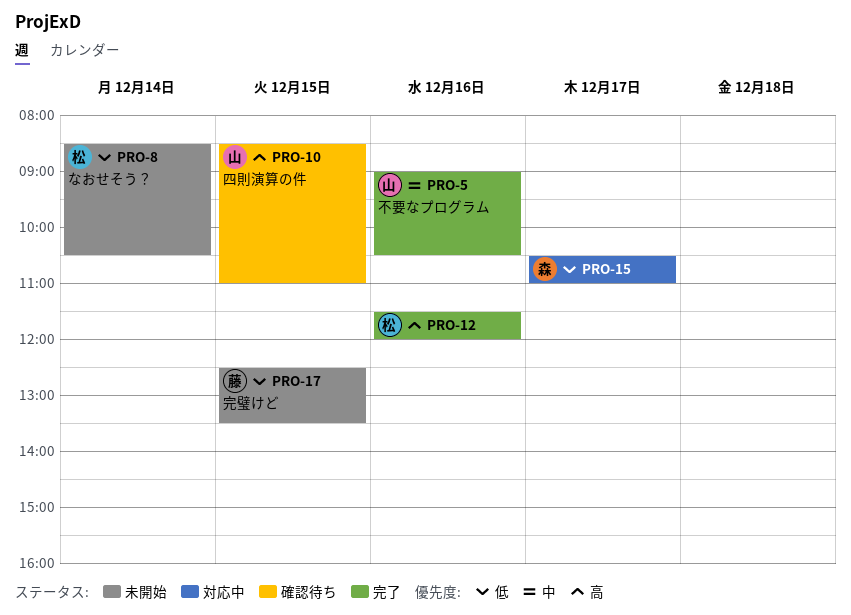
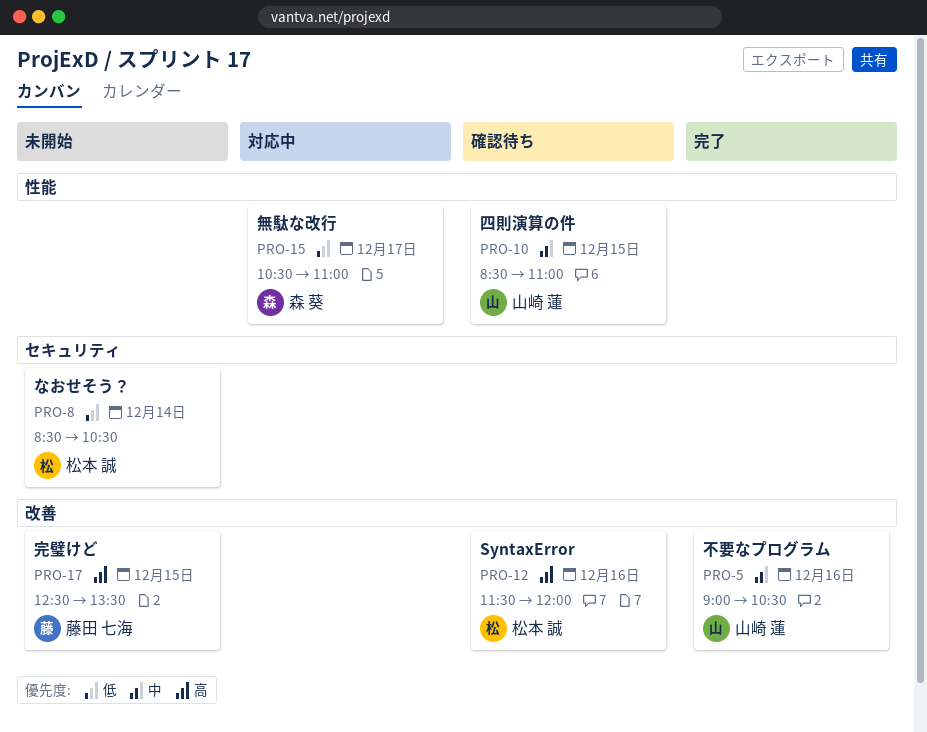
PRO-10, priority: 高 -> 中
PRO-12, status: 完了 -> 確認待ち
PRO-17, priority: 低 -> 高

